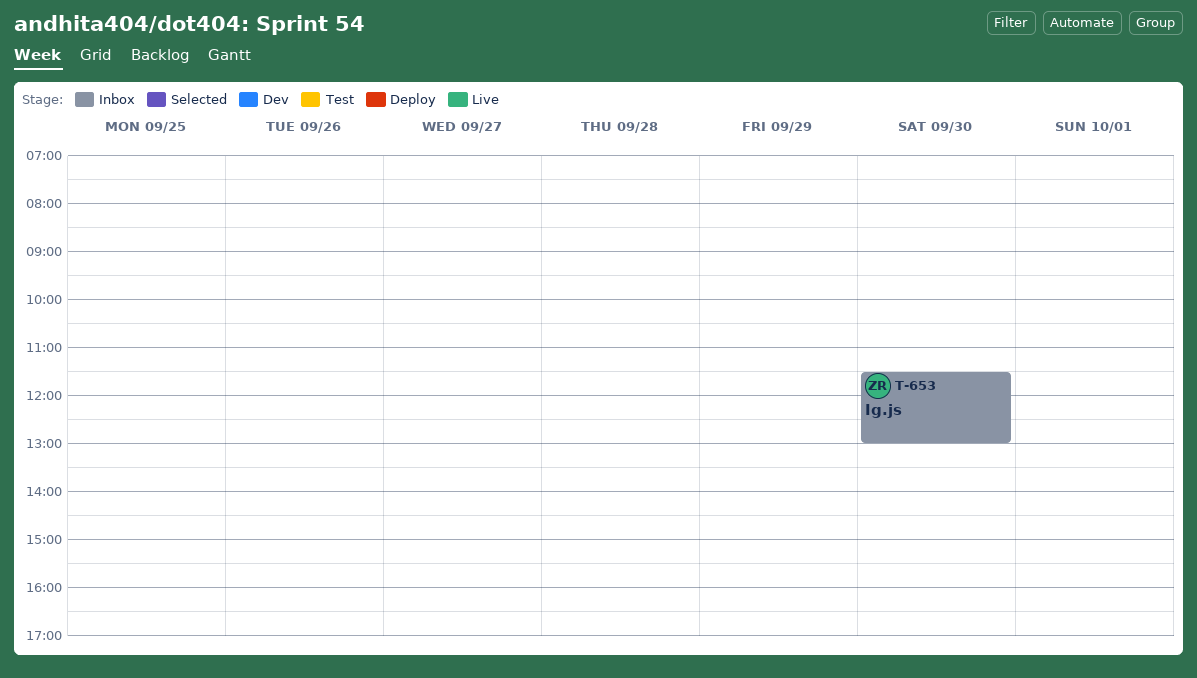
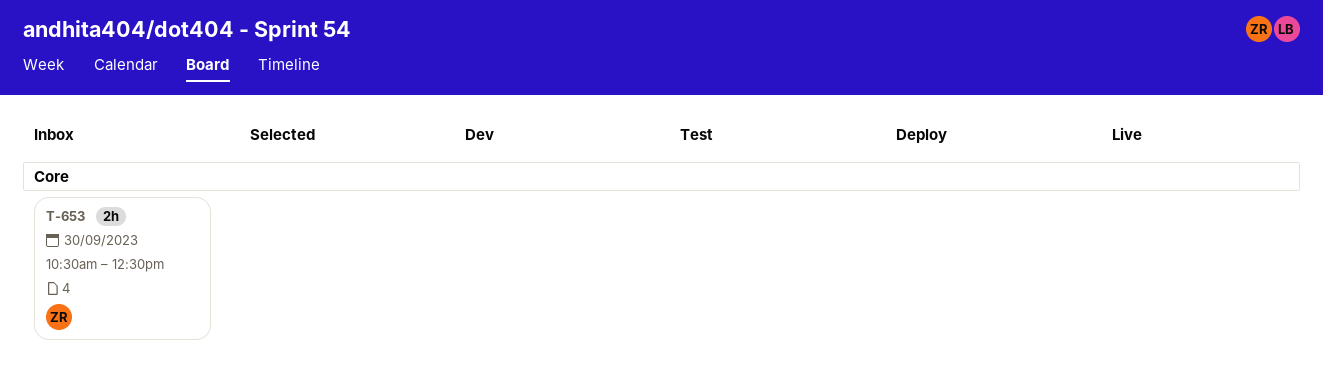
T-653, begins: 11:30 -> 10:30
T-653, ends: 13:00 -> 12:30

